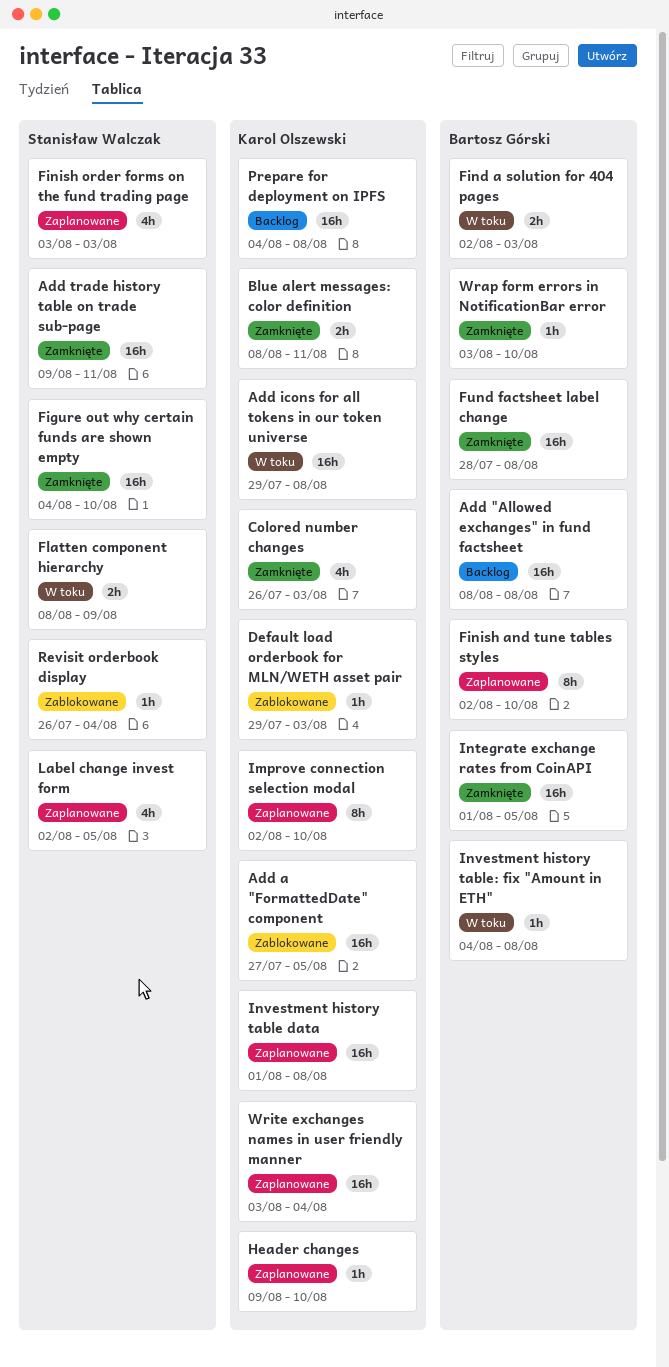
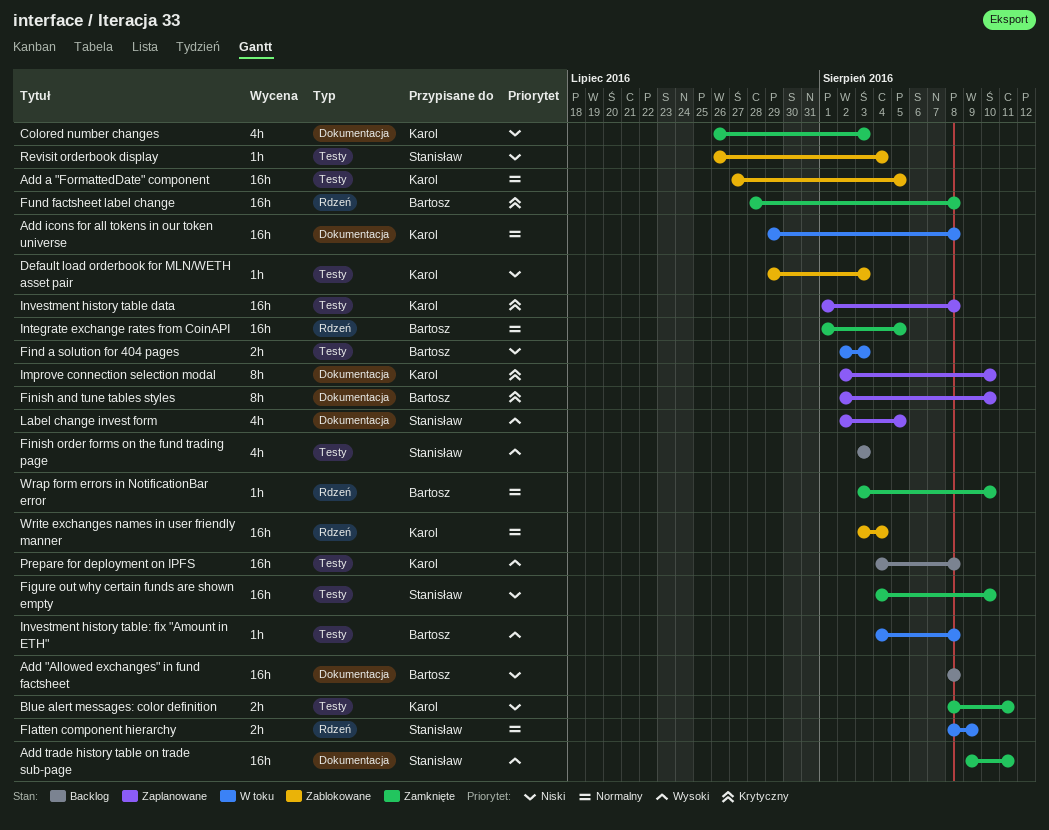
Finish order forms on the fund trading page, status: Zaplanowane -> Backlog
Header changes: present -> none
Write exchanges names in user friendly manner, status: Zaplanowane -> Zablokowane

